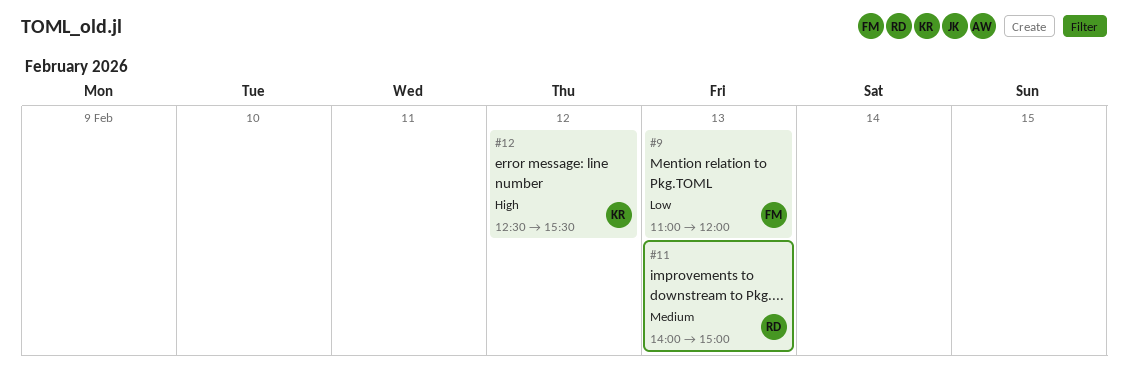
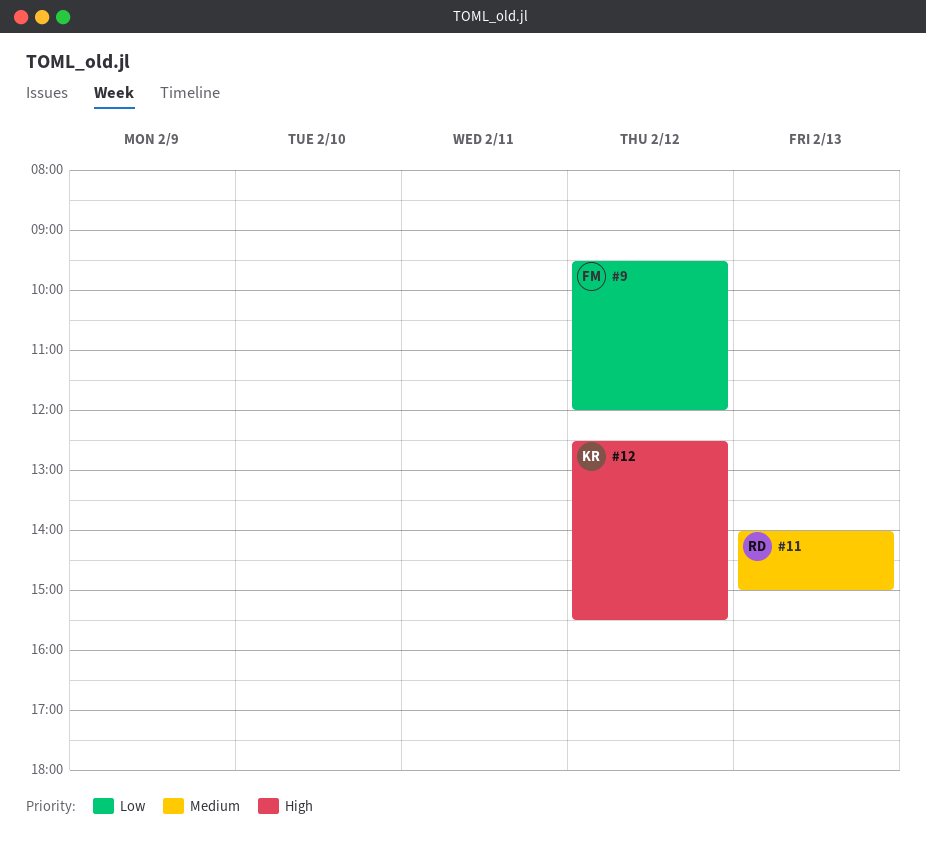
#9, day: Feb 13 -> Feb 12
#9, begins: 11:00 -> 09:30

